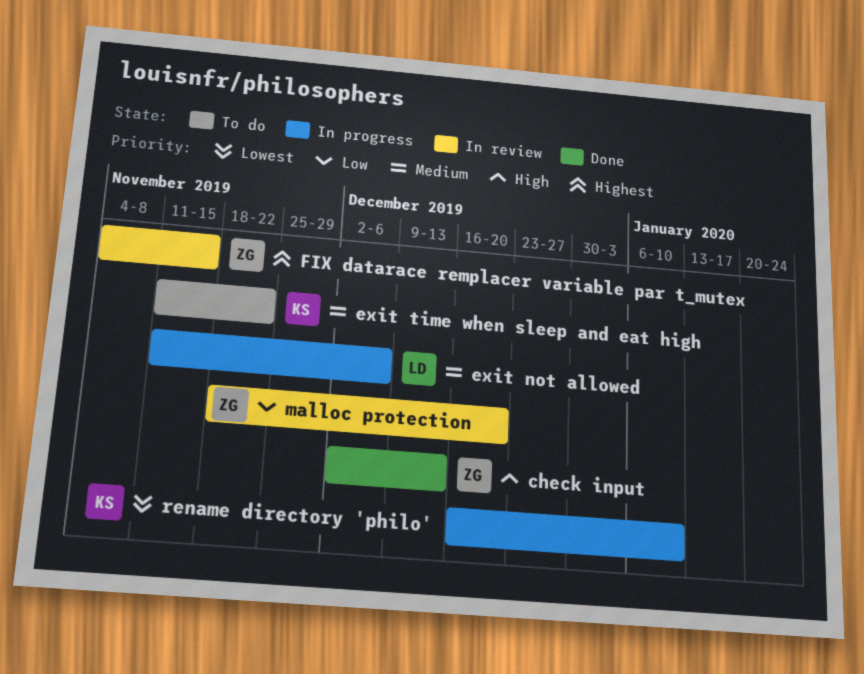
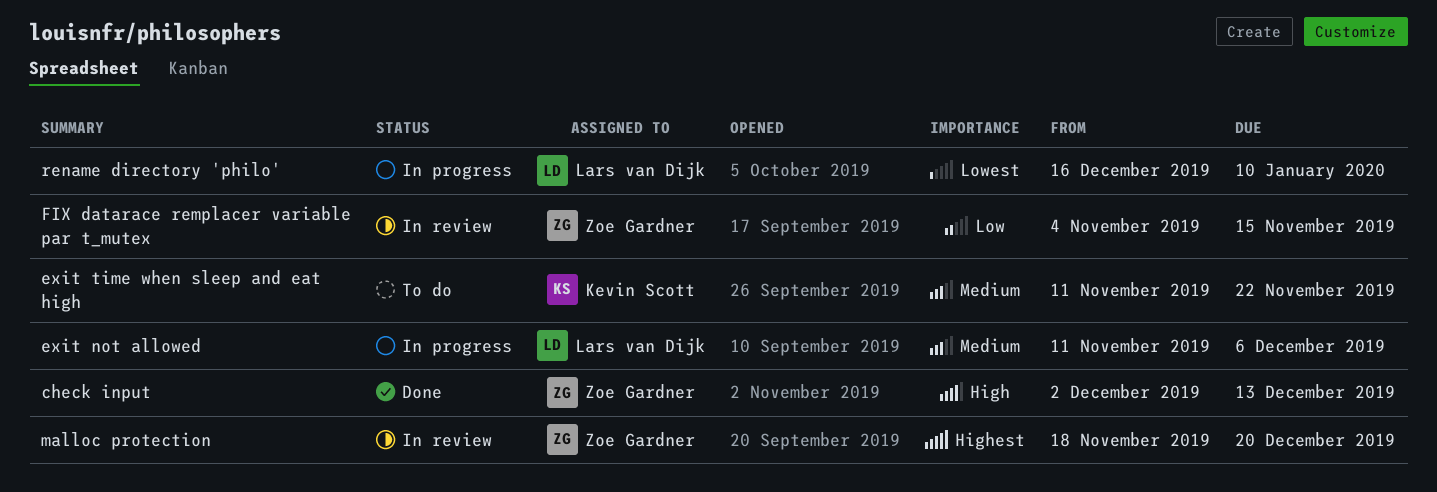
FIX datarace remplacer variable par t_mutex, priority: Highest -> Low
malloc protection, priority: Low -> Highest
rename directory 'philo', owner: Kevin Scott -> Lars van Dijk

